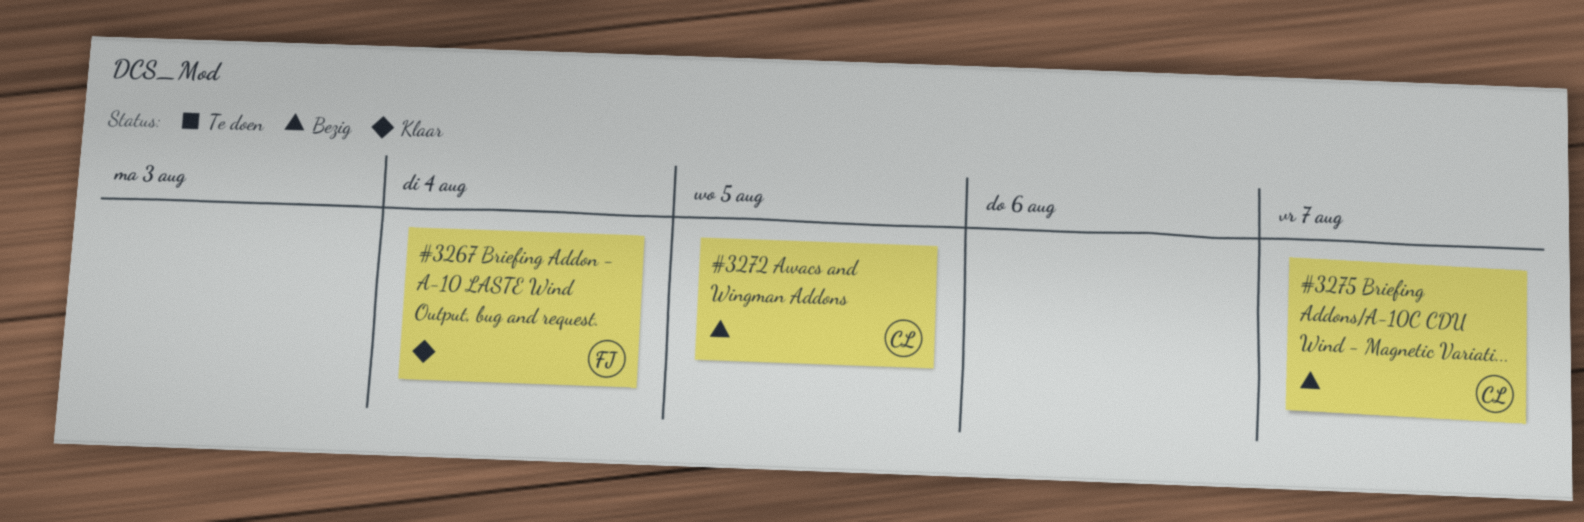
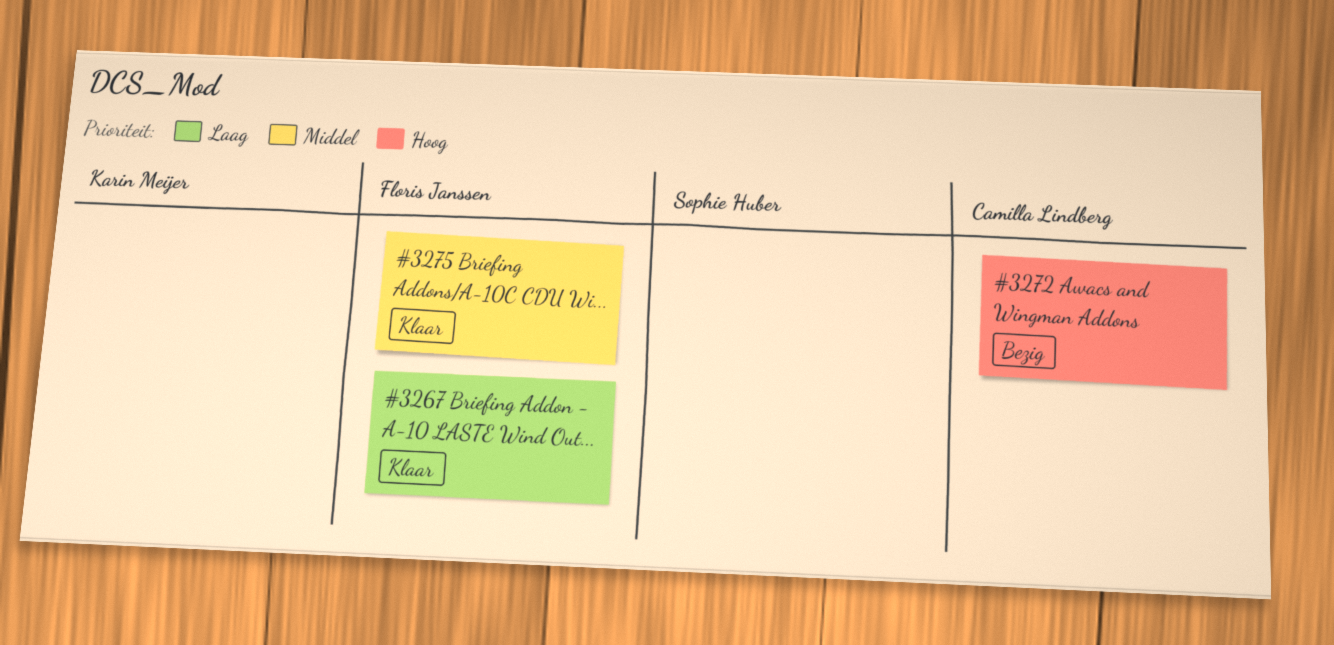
#3275, status: Bezig -> Klaar
#3275, owner: Camilla Lindberg -> Floris Janssen

